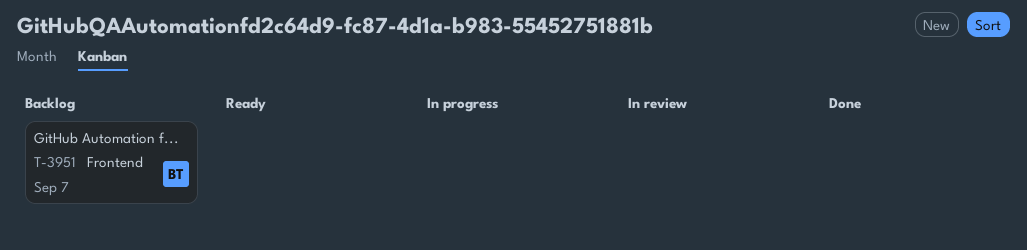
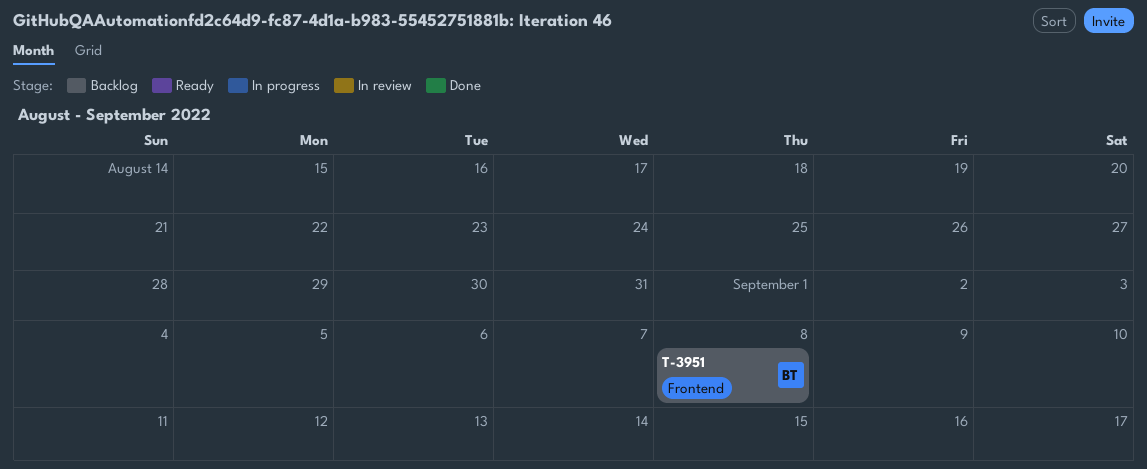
T-3951, due: Sep 7 -> Sep 8

